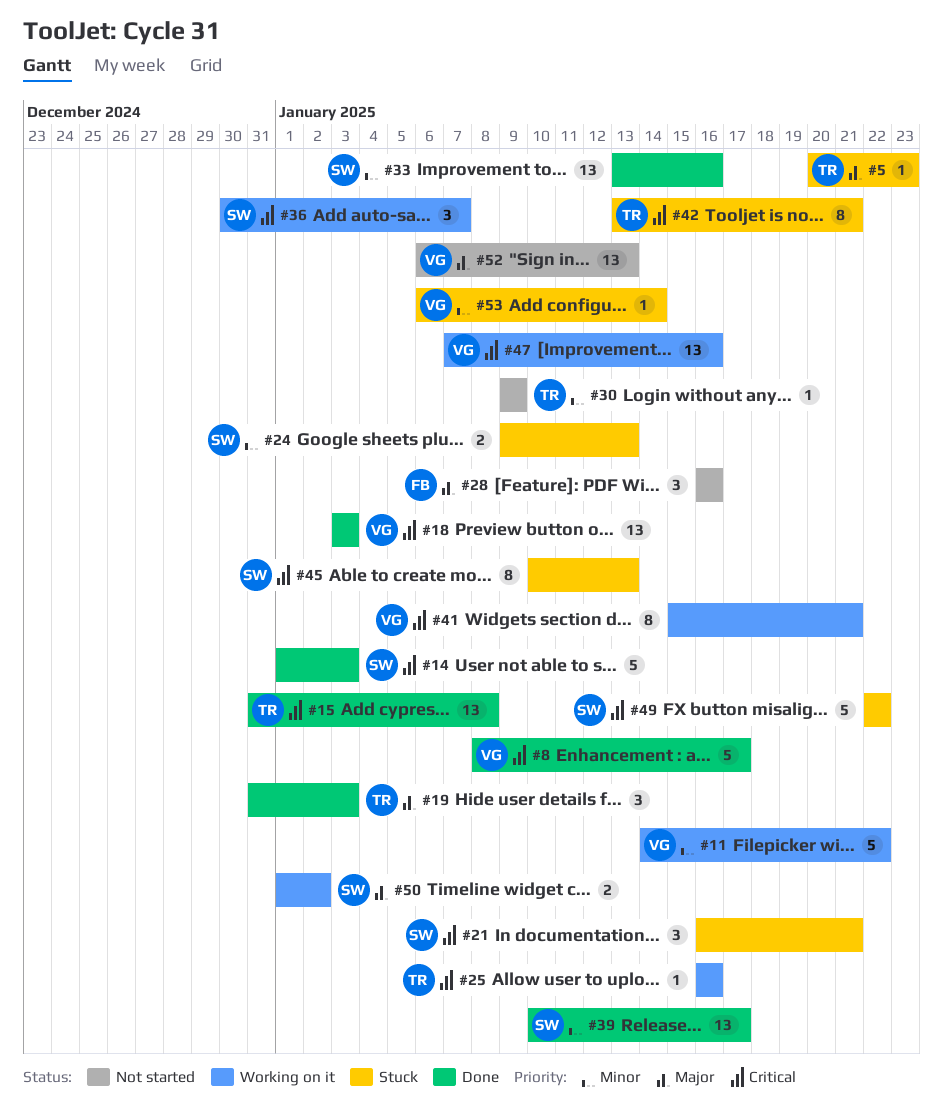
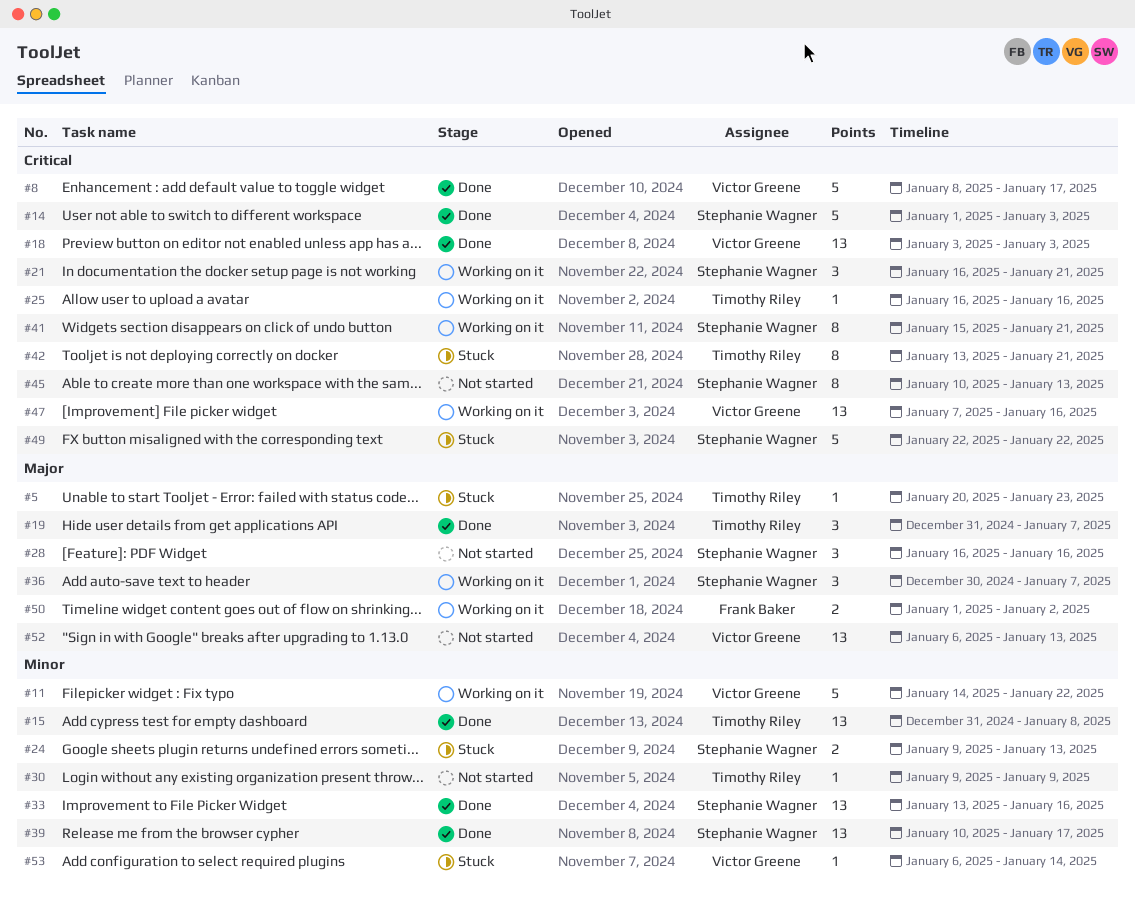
#15, priority: Critical -> Minor
#19, due: Jan 3 -> Jan 7
#21, status: Stuck -> Working on it
#28, owner: Frank Baker -> Stephanie Wagner
#36, priority: Critical -> Major
#41, owner: Victor Greene -> Stephanie Wagner
#45, status: Stuck -> Not started
#50, owner: Stephanie Wagner -> Frank Baker

